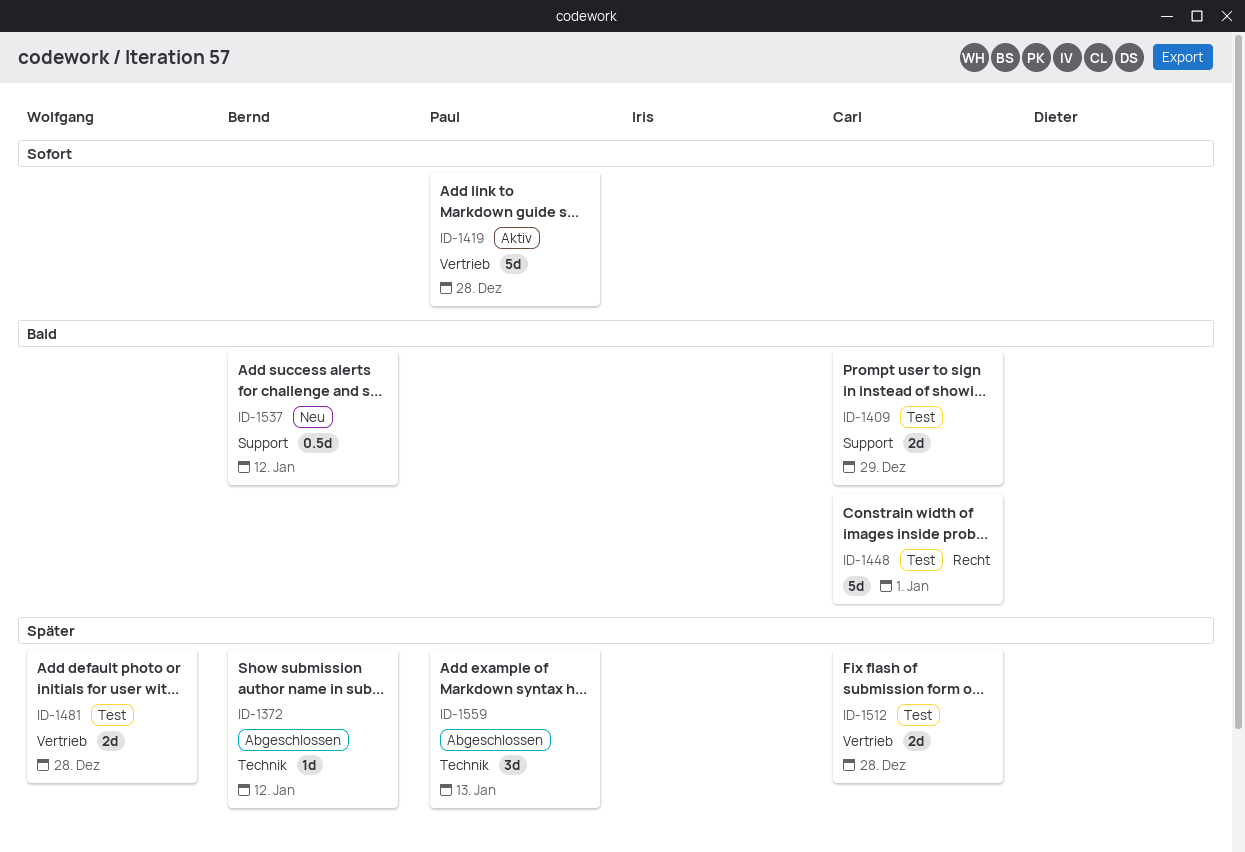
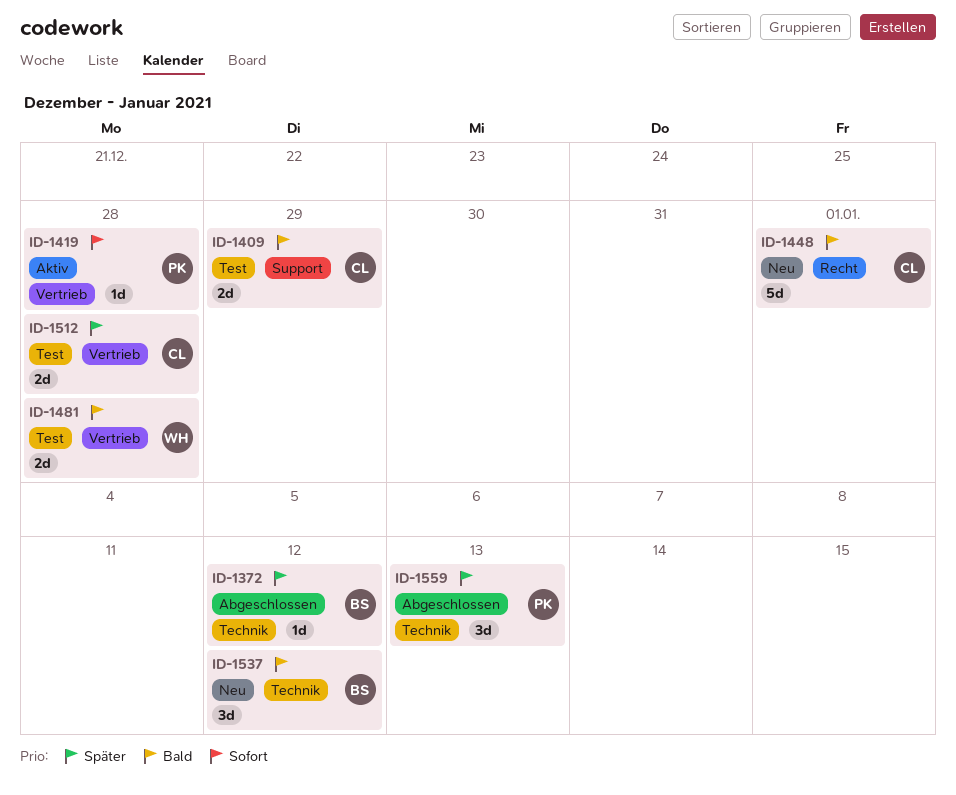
ID-1419, estimate: 5d -> 1d
ID-1448, status: Test -> Neu
ID-1481, priority: Später -> Bald
ID-1537, label: Support -> Technik
ID-1537, estimate: 0.5d -> 3d

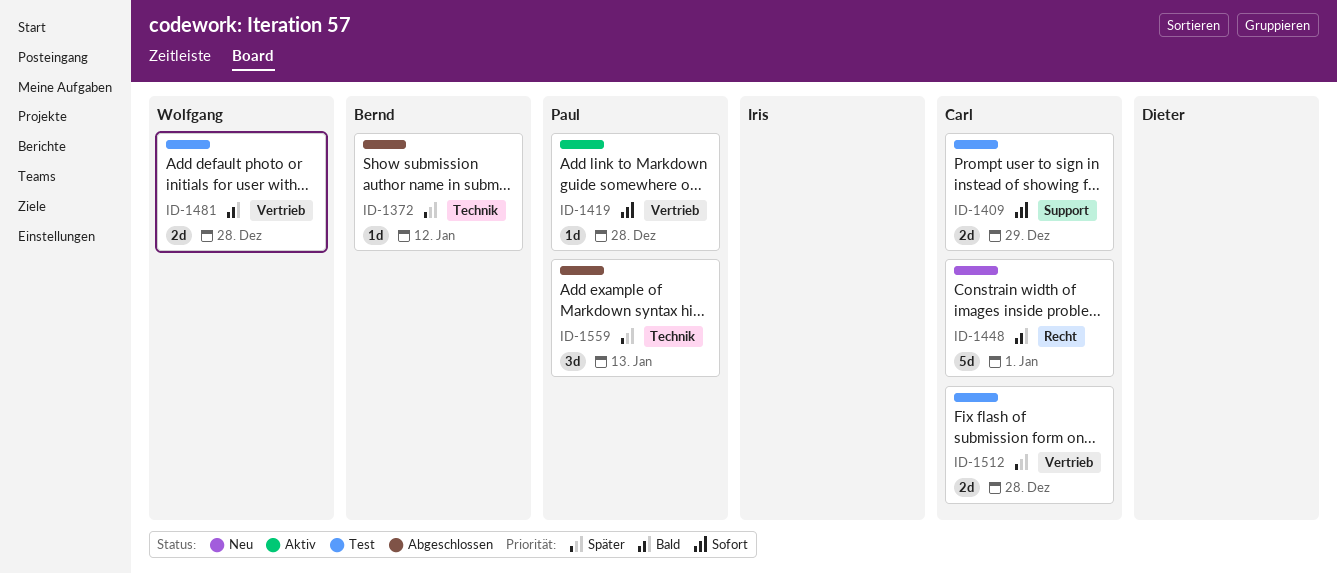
ID-1409, priority: Bald -> Sofort
ID-1537: present -> none

